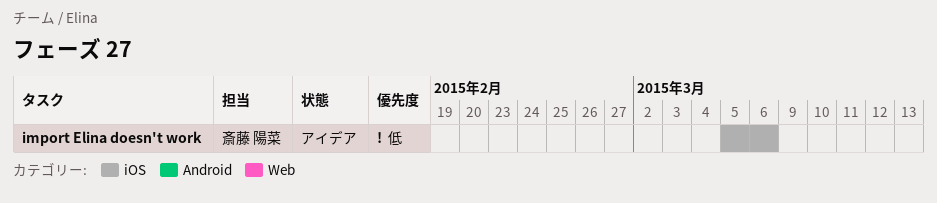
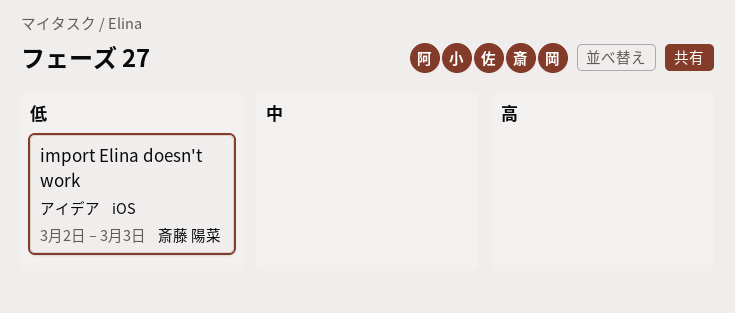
import Elina doesn't work, start: Mar 5 -> Mar 2
import Elina doesn't work, due: Mar 6 -> Mar 3

